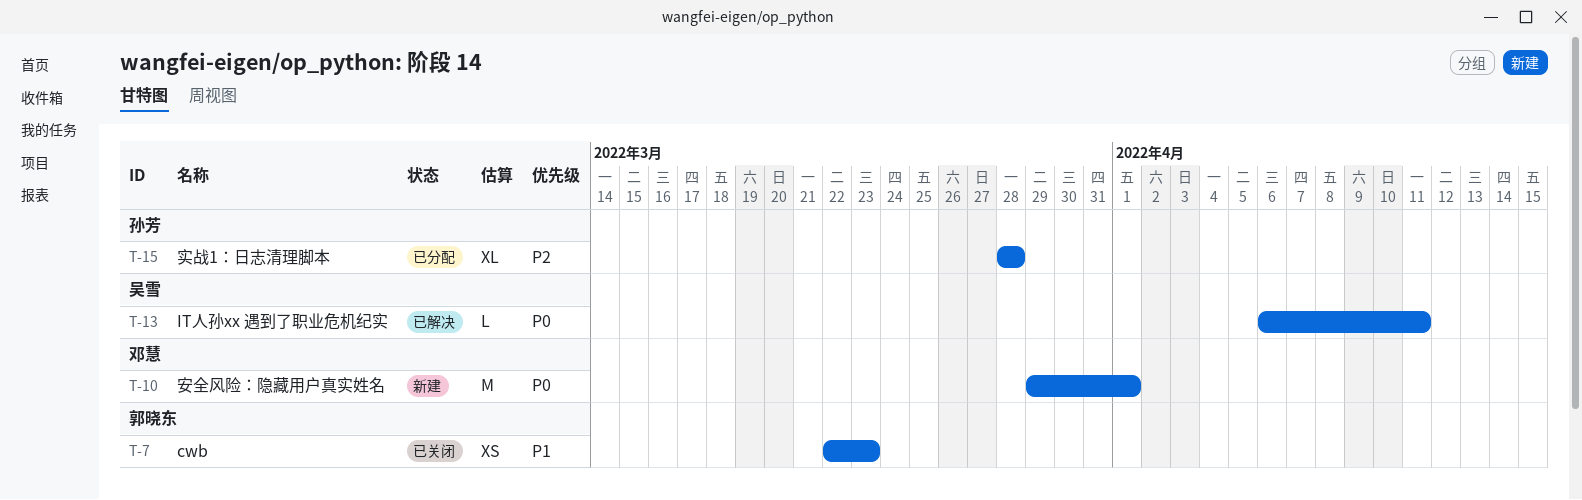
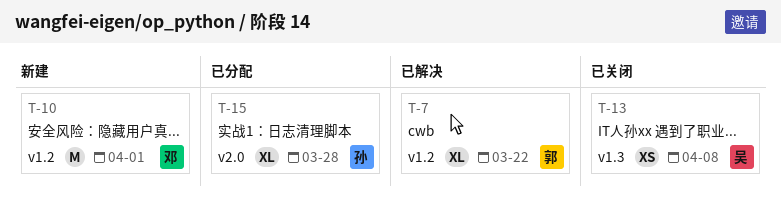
T-7, status: 已关闭 -> 已解决
T-7, estimate: XS -> XL
T-7, due: Mar 23 -> Mar 22
T-13, status: 已解决 -> 已关闭
T-13, estimate: L -> XS
T-13, due: Apr 11 -> Apr 8

